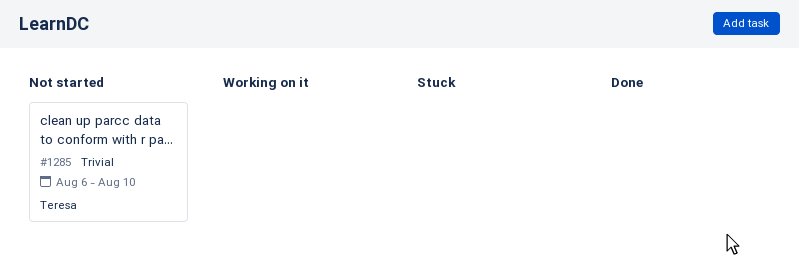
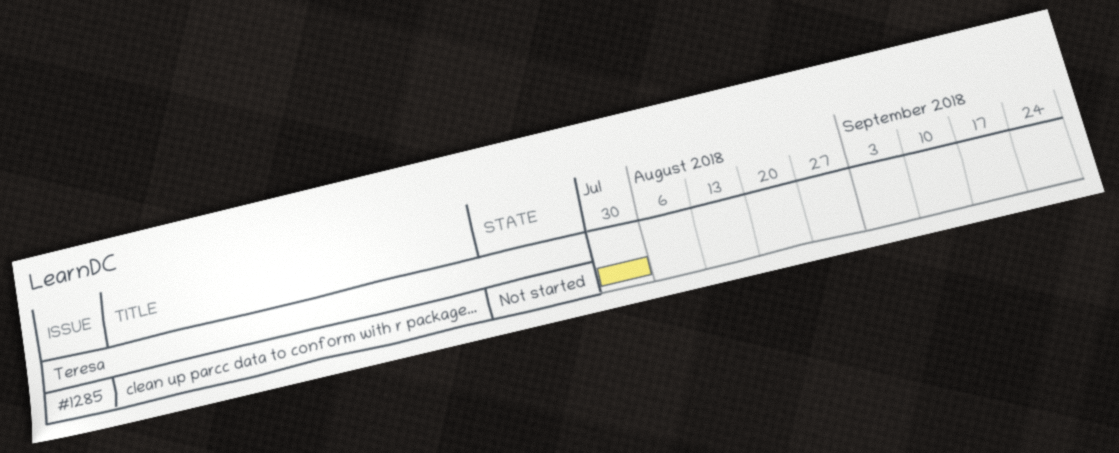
#1285, start: Aug 6 -> Jul 30
#1285, due: Aug 10 -> Aug 3

